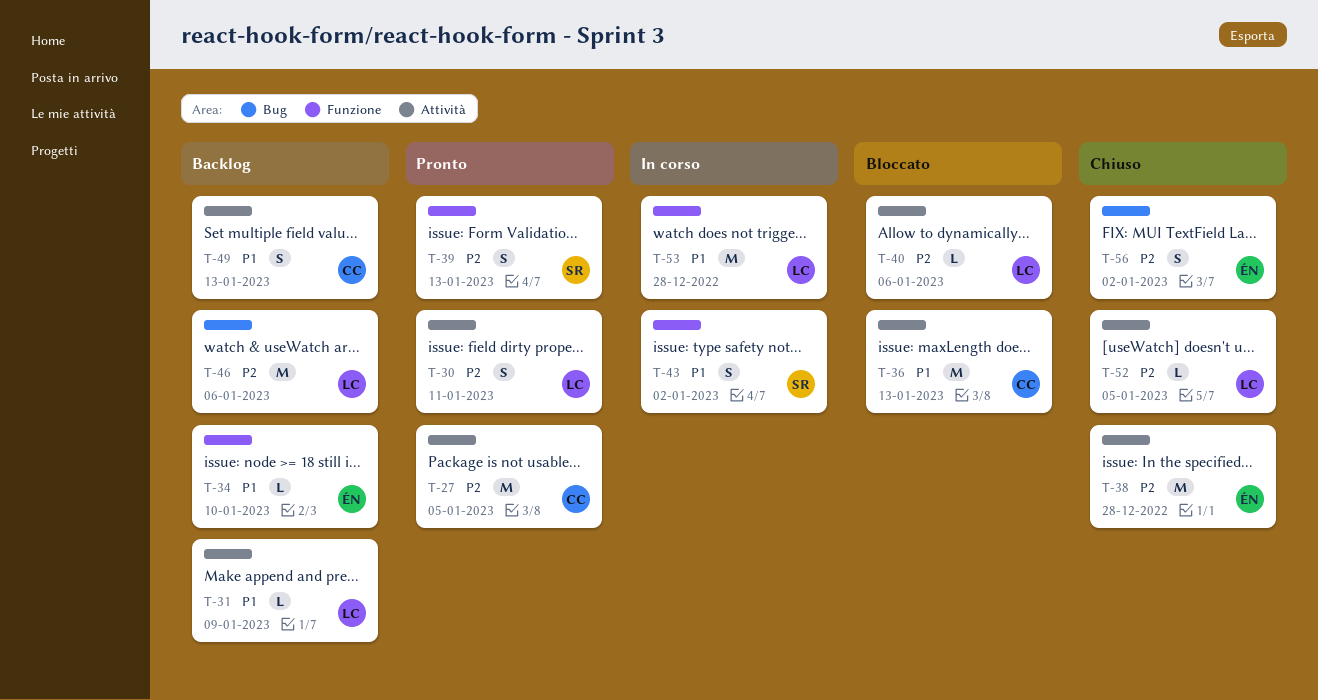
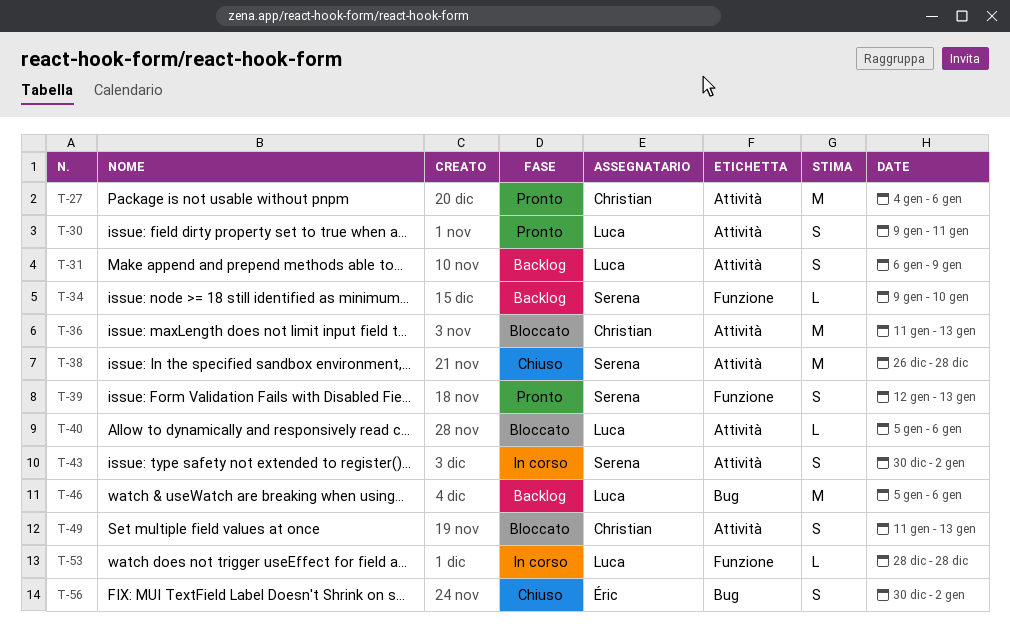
T-27, due: Jan 5 -> Jan 6
T-31, estimate: L -> S
T-34, owner: Éric -> Serena
T-38, owner: Éric -> Serena
T-43, label: Funzione -> Attività
T-49, status: Backlog -> Bloccato
T-52: present -> none
T-53, estimate: M -> L

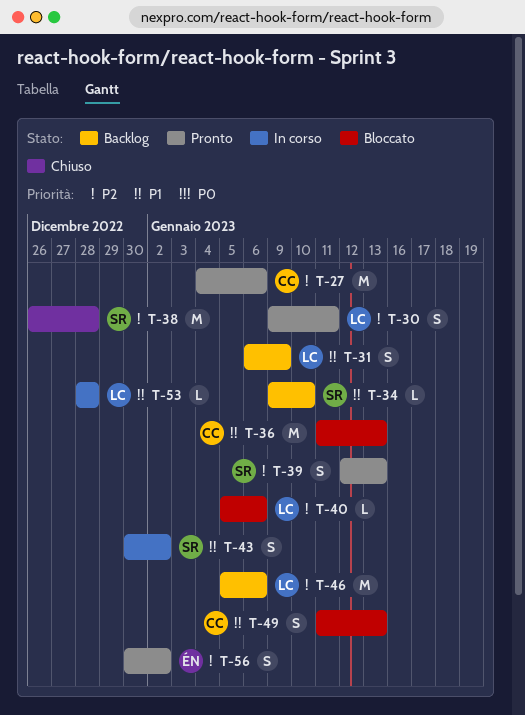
T-56, status: Chiuso -> Pronto

